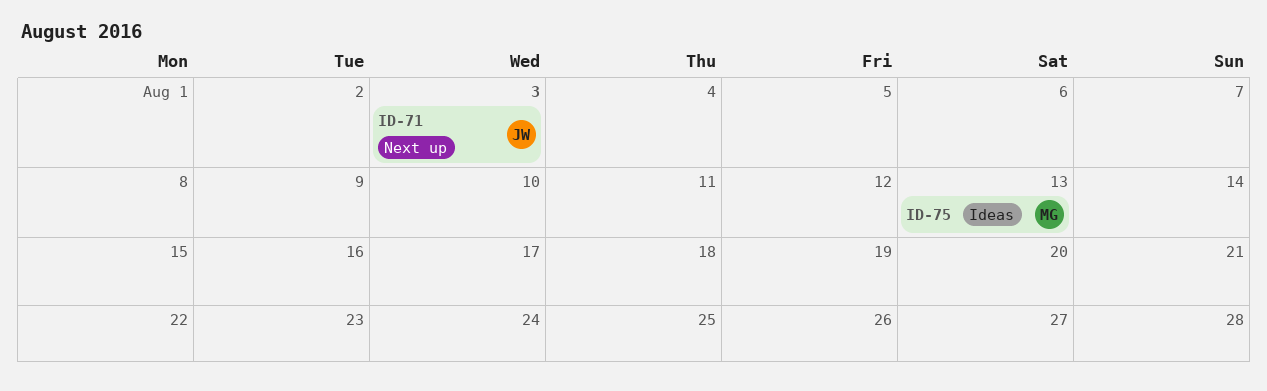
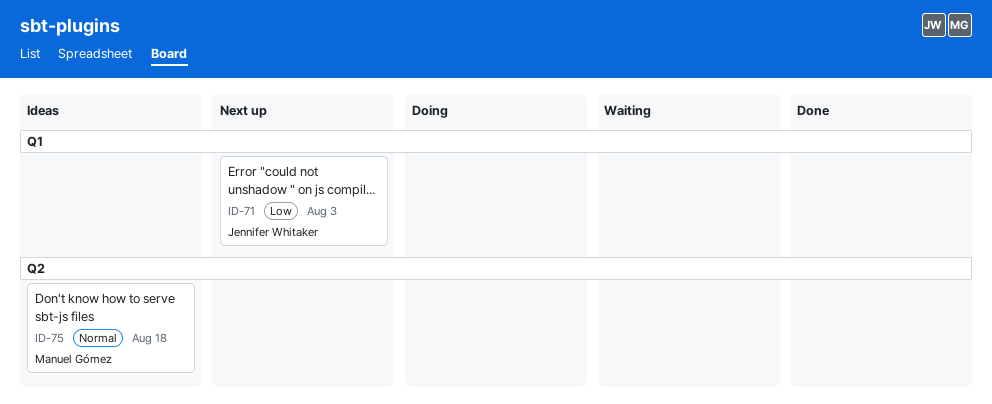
ID-75, due: Aug 13 -> Aug 18

